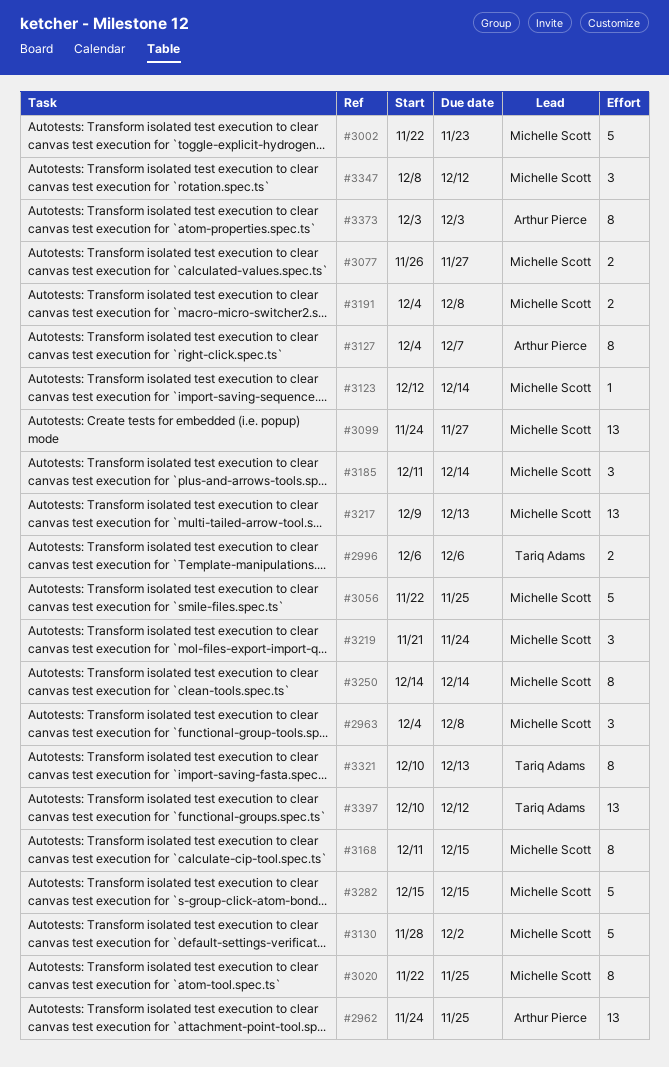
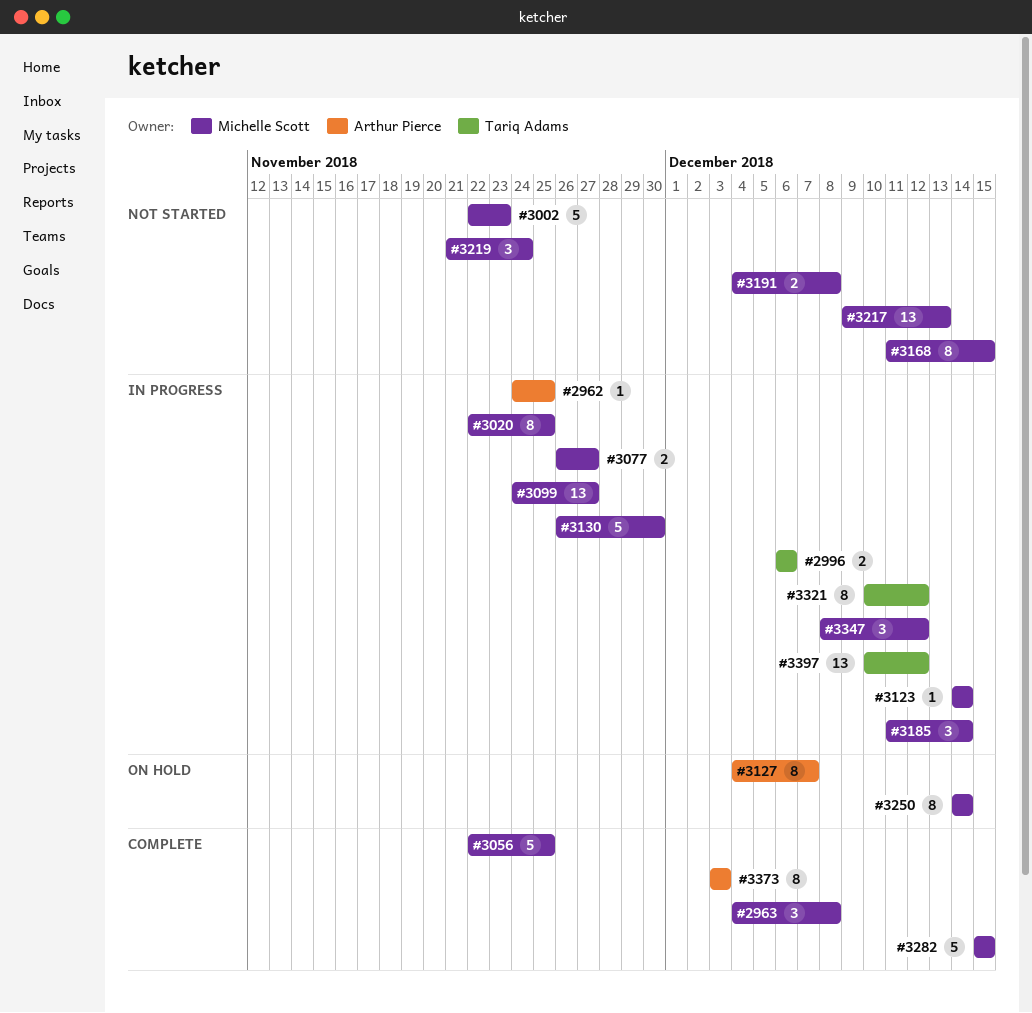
#2962, estimate: 13 -> 1
#3123, start: Dec 12 -> Dec 14
#3130, start: Nov 28 -> Nov 26
#3130, due: Dec 2 -> Nov 30
#3321, due: Dec 13 -> Dec 12

